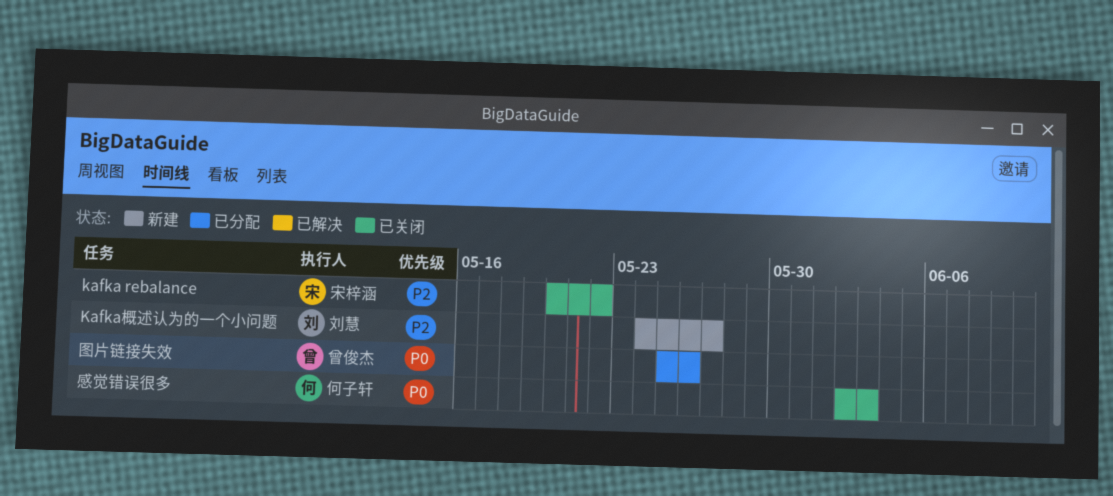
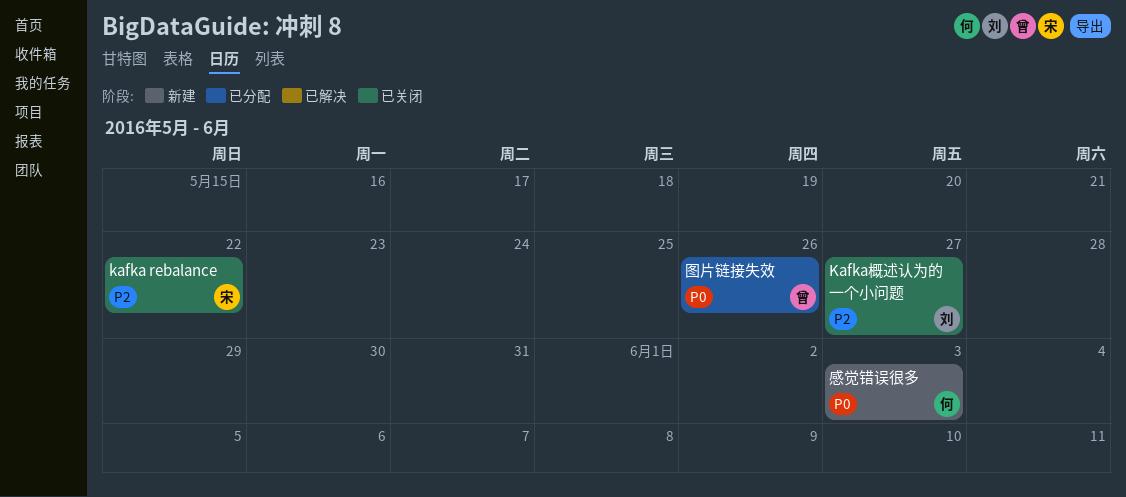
Kafka概述认为的一个小问题, status: 新建 -> 已关闭
感觉错误很多, status: 已关闭 -> 新建

